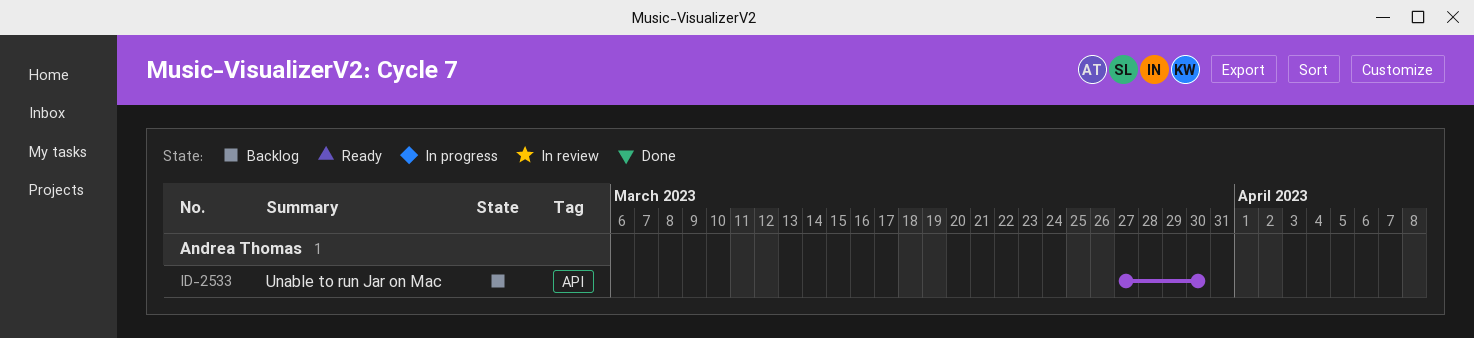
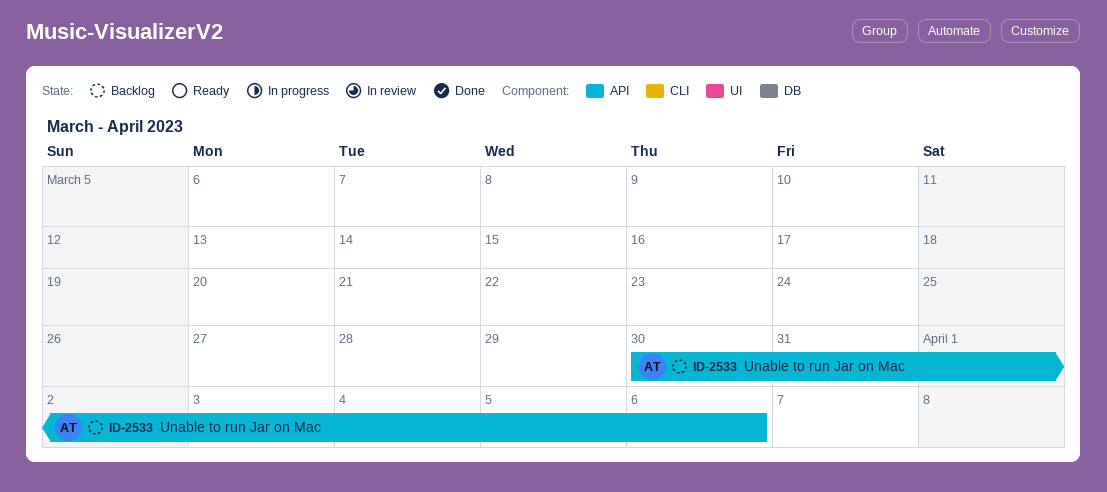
ID-2533, start: Mar 27 -> Mar 30
ID-2533, due: Mar 30 -> Apr 6

